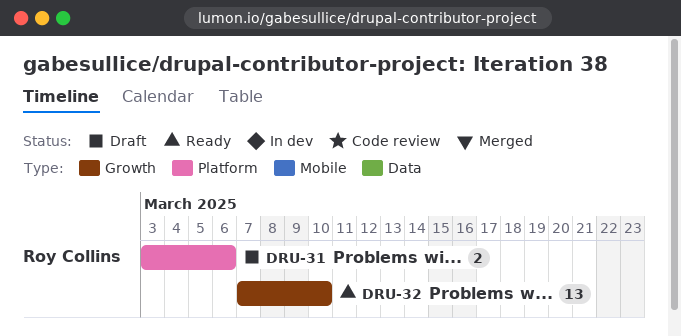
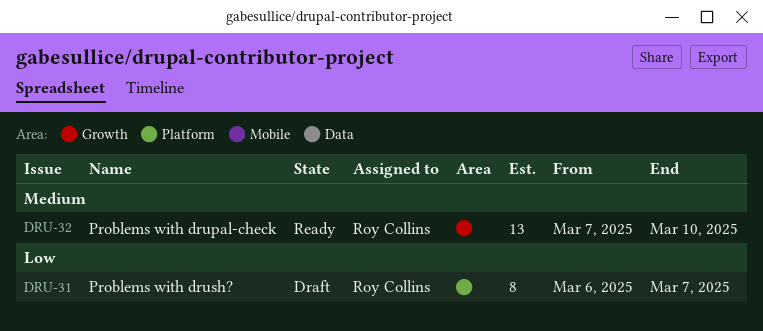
DRU-31, estimate: 2 -> 8
DRU-31, start: Mar 3 -> Mar 6
DRU-31, due: Mar 6 -> Mar 7

